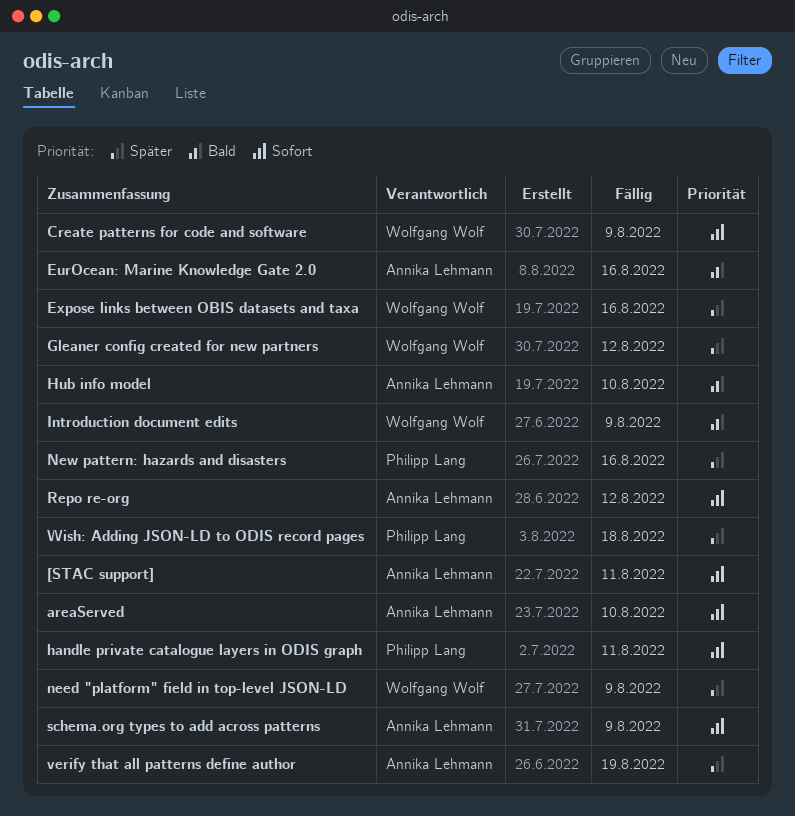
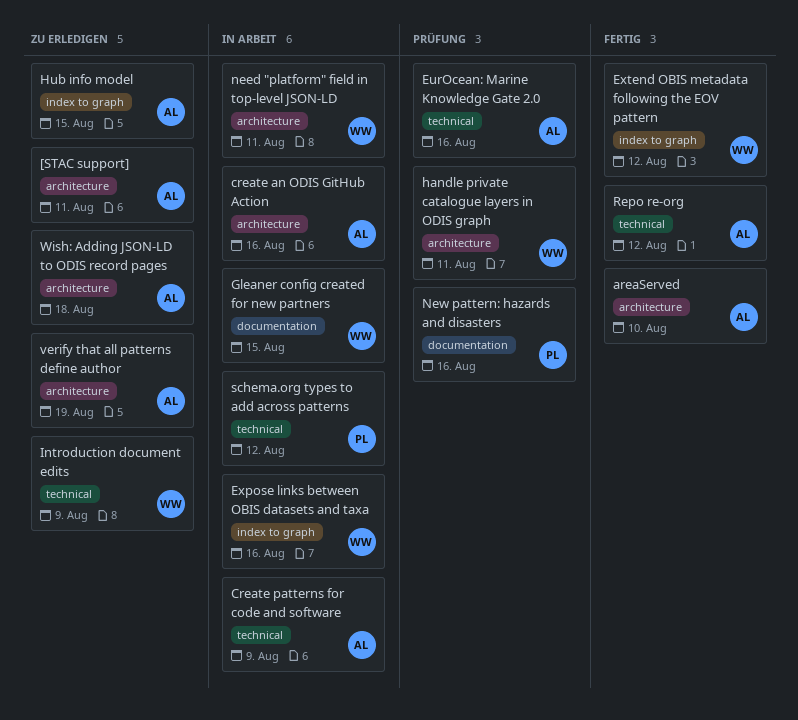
create an ODIS GitHub Action: none -> present
Create patterns for code and software, owner: Wolfgang Wolf -> Annika Lehmann
Extend OBIS metadata following the EOV pattern: none -> present
Gleaner config created for new partners, due: Aug 12 -> Aug 15
handle private catalogue layers in ODIS graph, owner: Philipp Lang -> Wolfgang Wolf
Hub info model, due: Aug 10 -> Aug 15
need "platform" field in top-level JSON-LD, due: Aug 9 -> Aug 11
schema.org types to add across patterns, owner: Annika Lehmann -> Philipp Lang
schema.org types to add across patterns, due: Aug 9 -> Aug 12
Wish: Adding JSON-LD to ODIS record pages, owner: Philipp Lang -> Annika Lehmann

